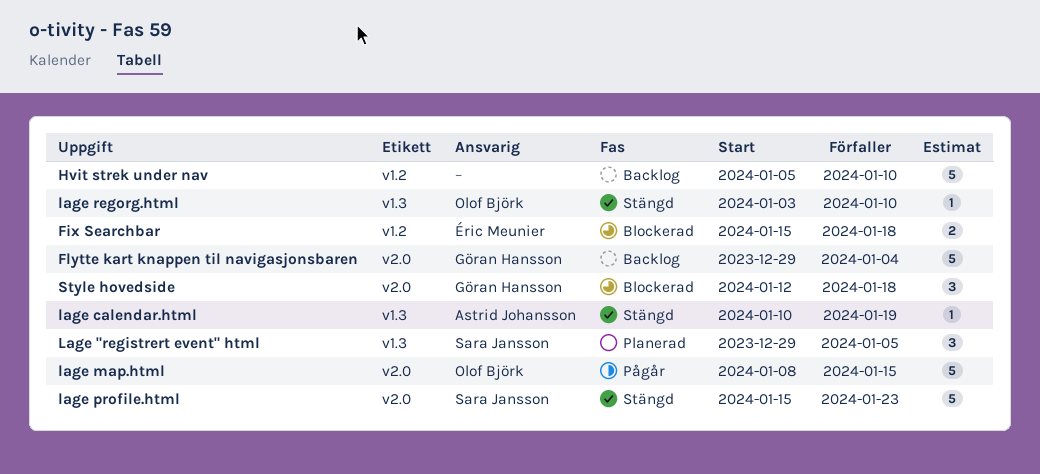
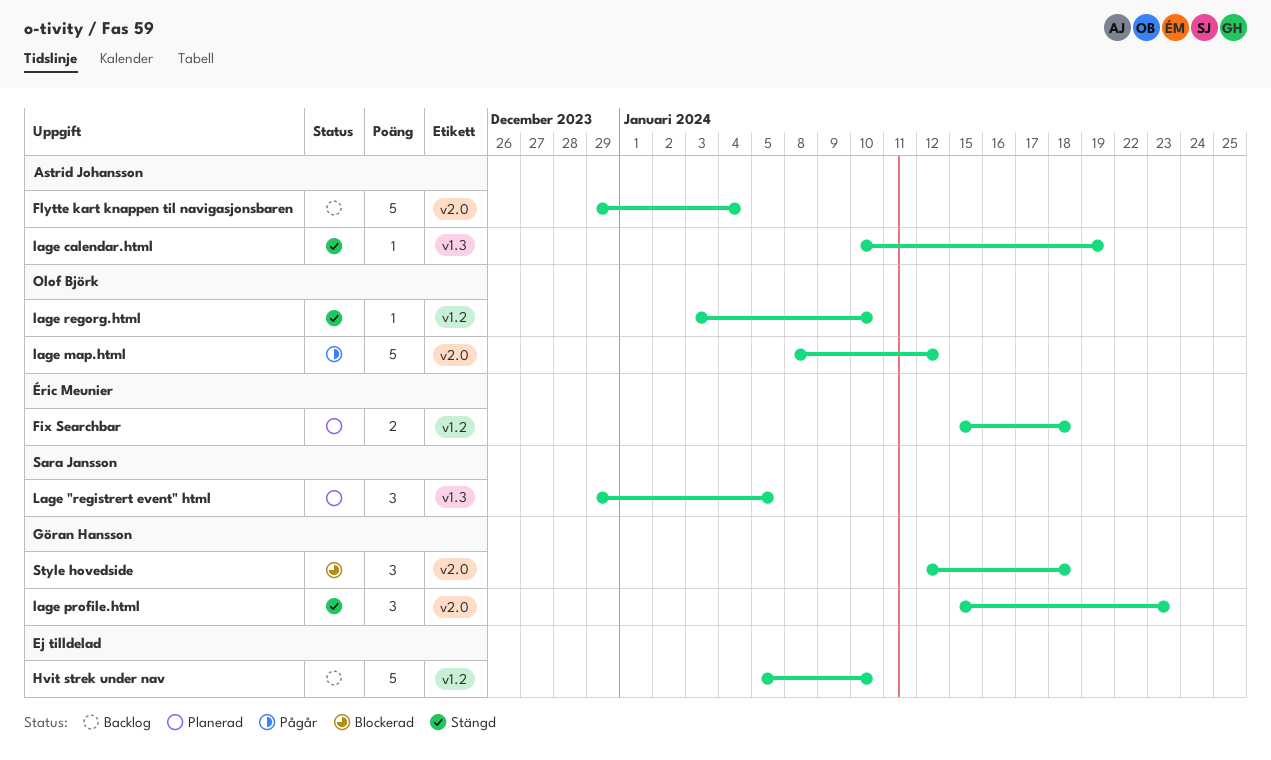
Fix Searchbar, status: Blockerad -> Planerad
Flytte kart knappen til navigasjonsbaren, owner: Göran Hansson -> Astrid Johansson
lage map.html, due: Jan 15 -> Jan 12
lage profile.html, owner: Sara Jansson -> Göran Hansson
lage profile.html, estimate: 5 -> 3
lage regorg.html, label: v1.3 -> v1.2

